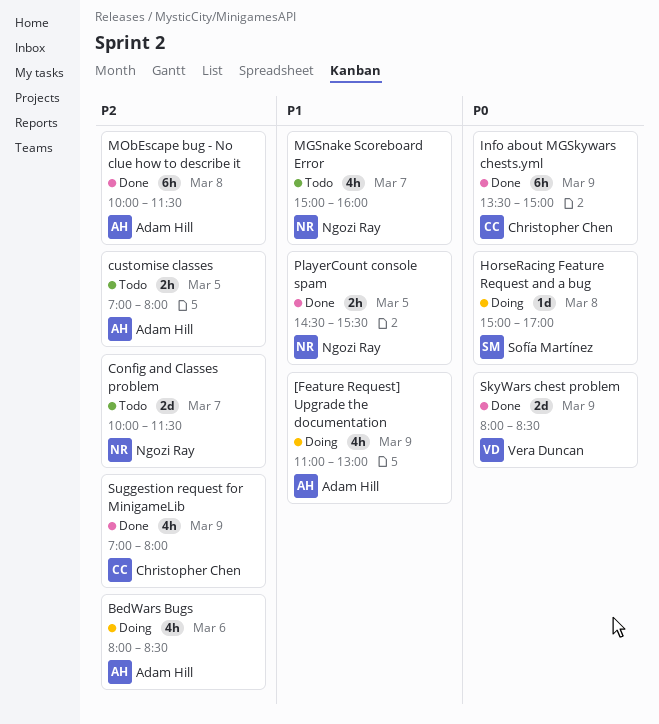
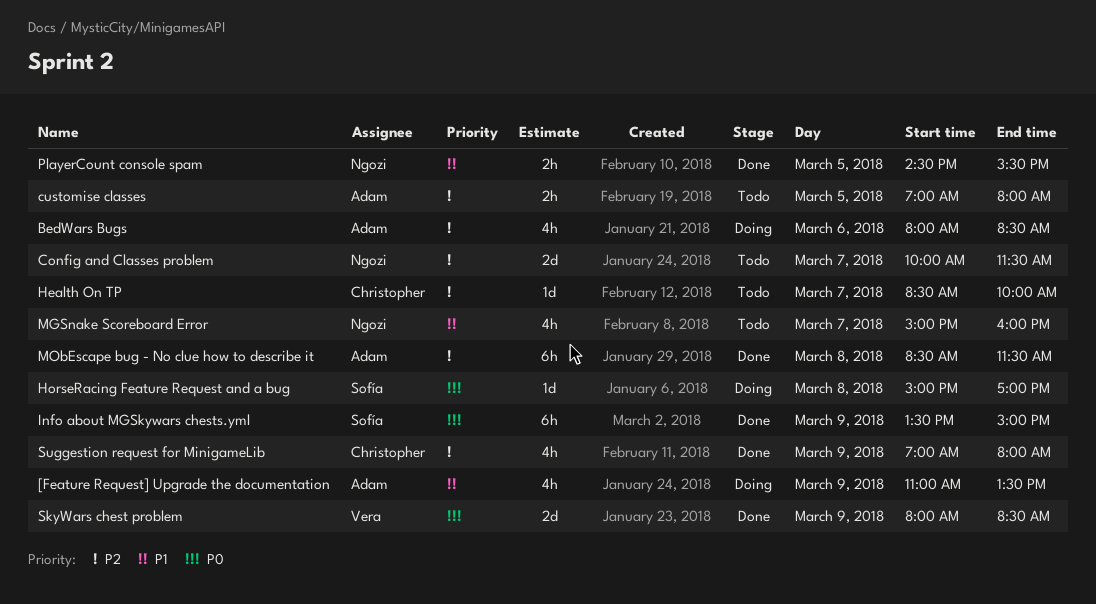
[Feature Request] Upgrade the documentation, ends: 13:00 -> 13:30
Health On TP: none -> present
Info about MGSkywars chests.yml, owner: Christopher Chen -> Sofía Martínez
MObEscape bug - No clue how to describe it, begins: 10:00 -> 08:30

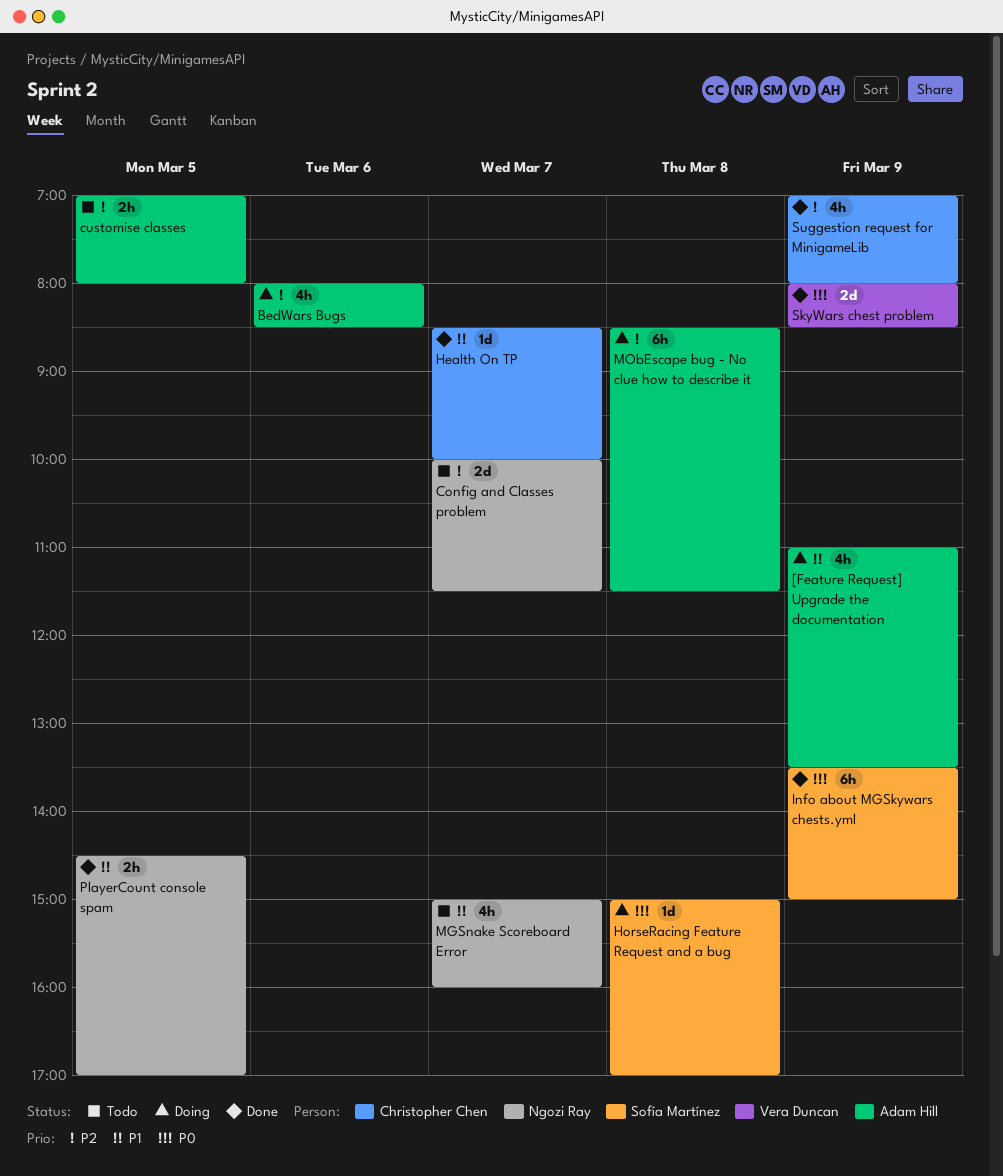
Health On TP, status: Todo -> Done
Health On TP, priority: P2 -> P1
MObEscape bug - No clue how to describe it, status: Done -> Doing
PlayerCount console spam, ends: 15:30 -> 17:00

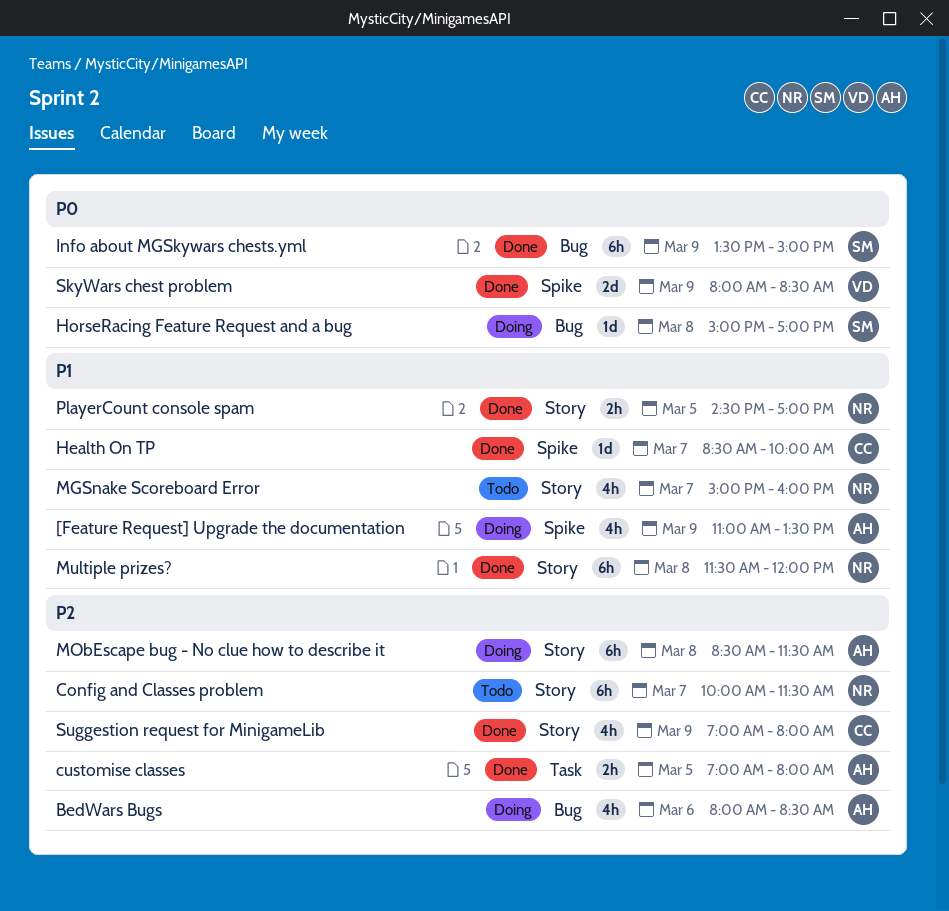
Config and Classes problem, estimate: 2d -> 6h
customise classes, status: Todo -> Done
Multiple prizes?: none -> present

